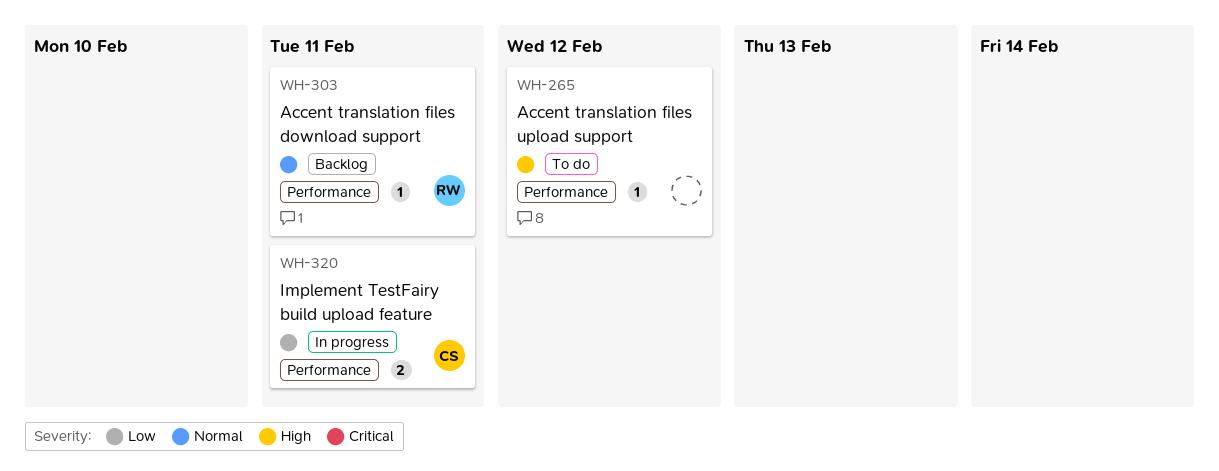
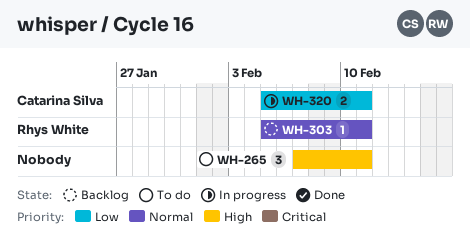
WH-265, estimate: 1 -> 3
WH-265, due: Feb 12 -> Feb 11

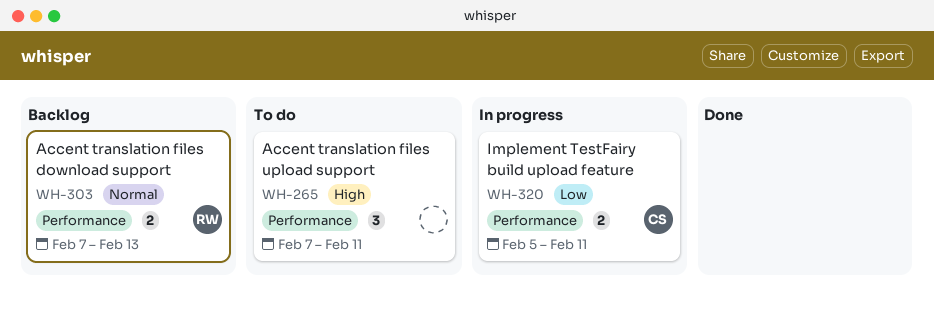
WH-303, estimate: 1 -> 2
WH-303, start: Feb 5 -> Feb 7
WH-303, due: Feb 11 -> Feb 13

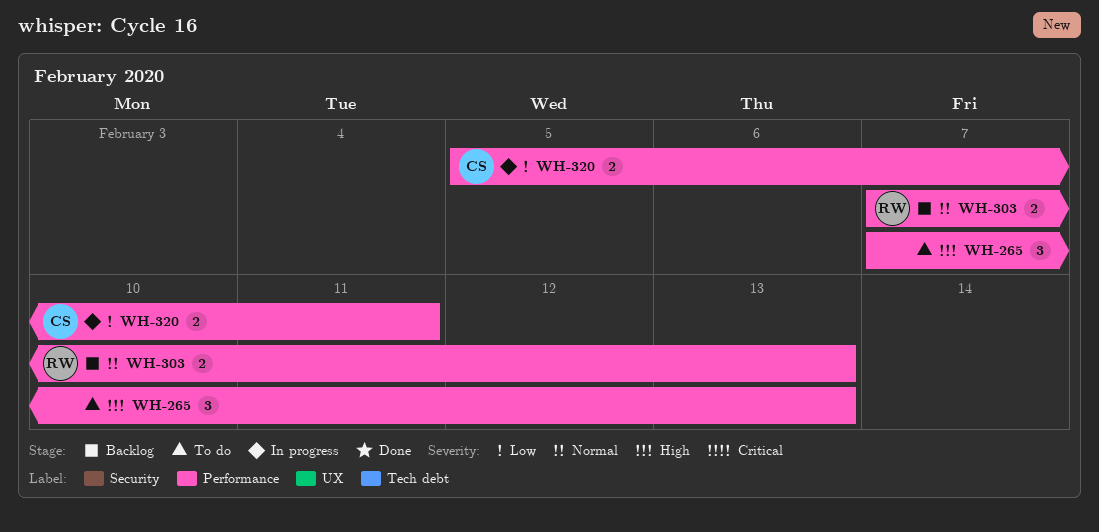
WH-265, due: Feb 11 -> Feb 13

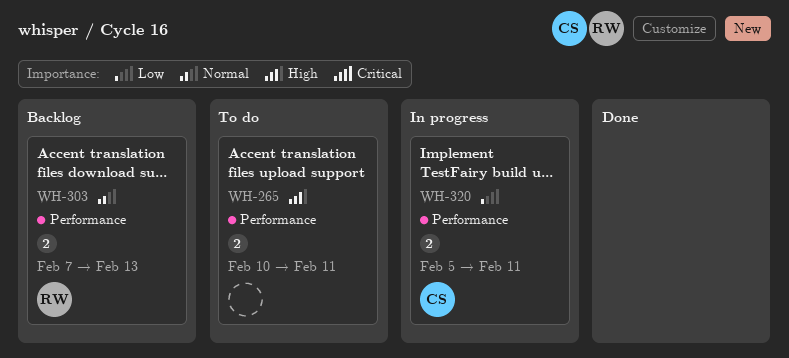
WH-265, estimate: 3 -> 2
WH-265, start: Feb 7 -> Feb 10
WH-265, due: Feb 13 -> Feb 11

